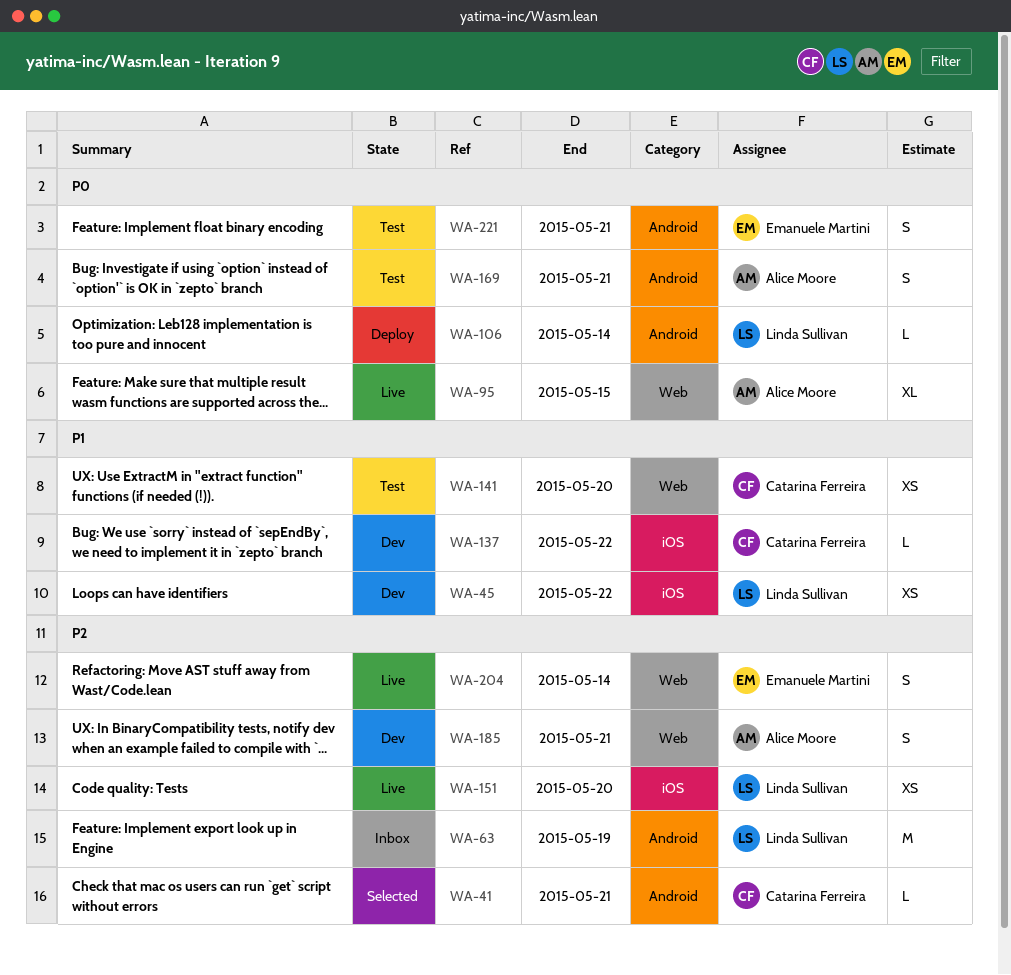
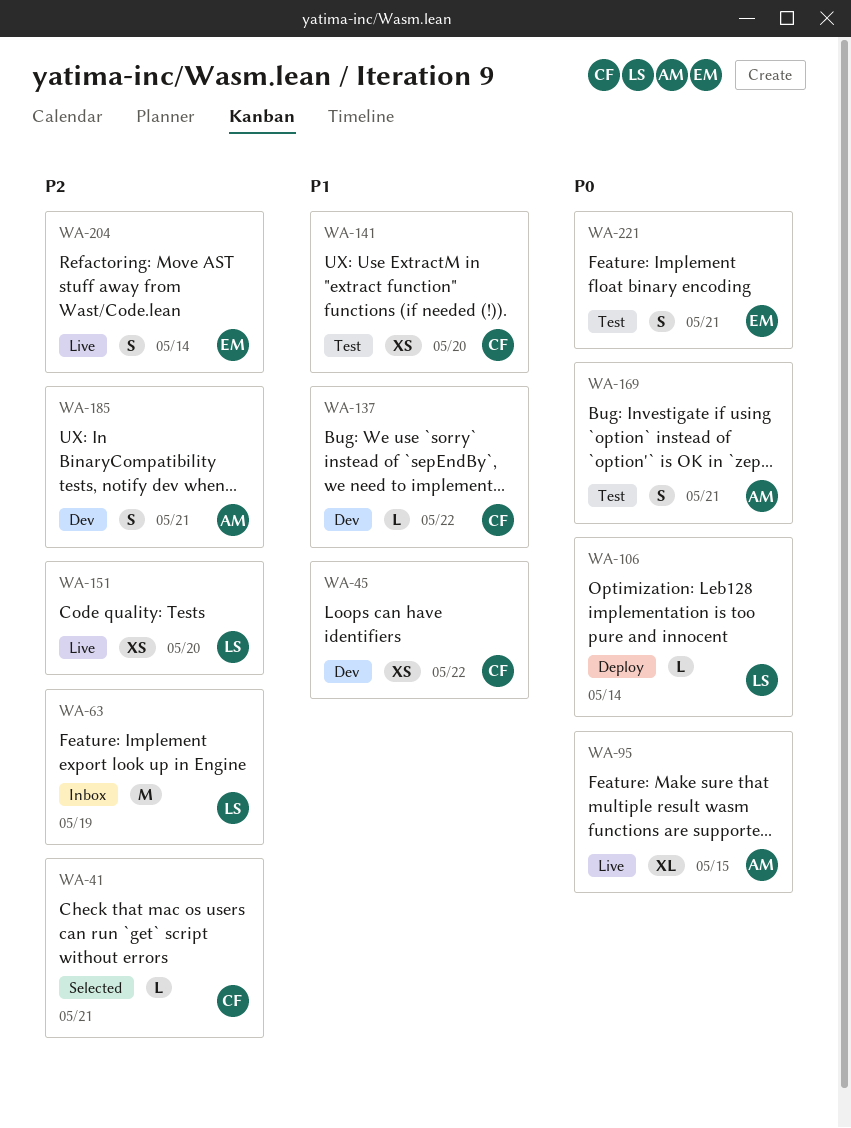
WA-45, owner: Linda Sullivan -> Catarina Ferreira

